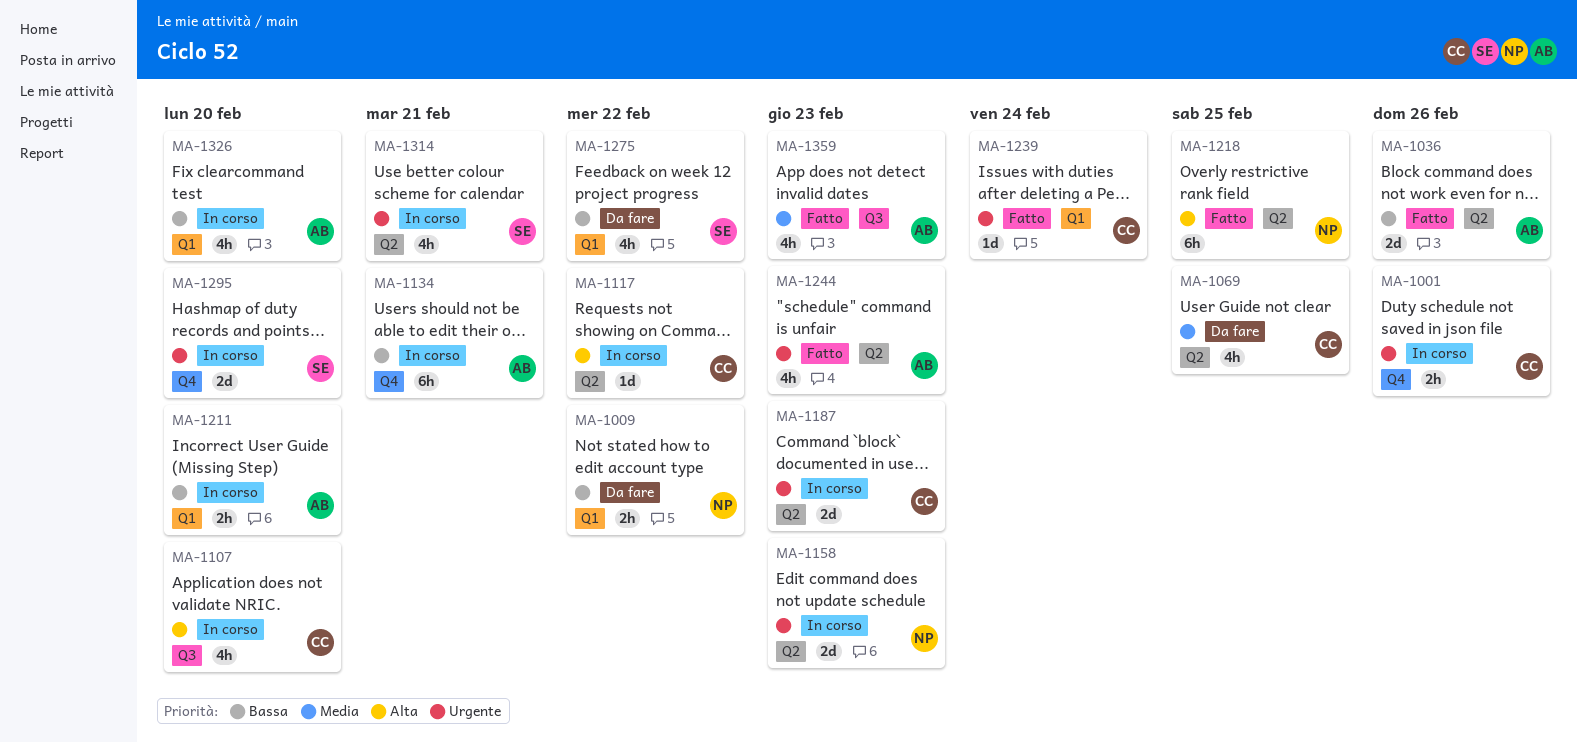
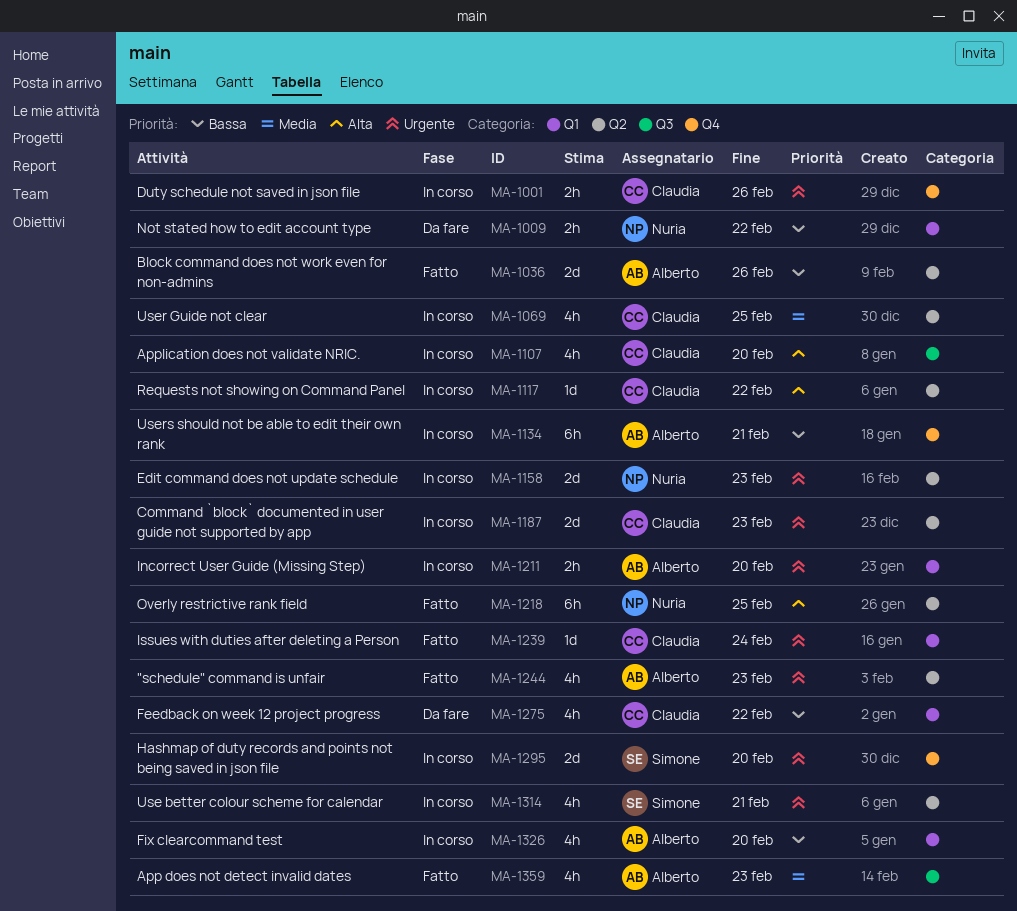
MA-1069, status: Da fare -> In corso
MA-1211, priority: Bassa -> Urgente
MA-1275, owner: Simone -> Claudia

